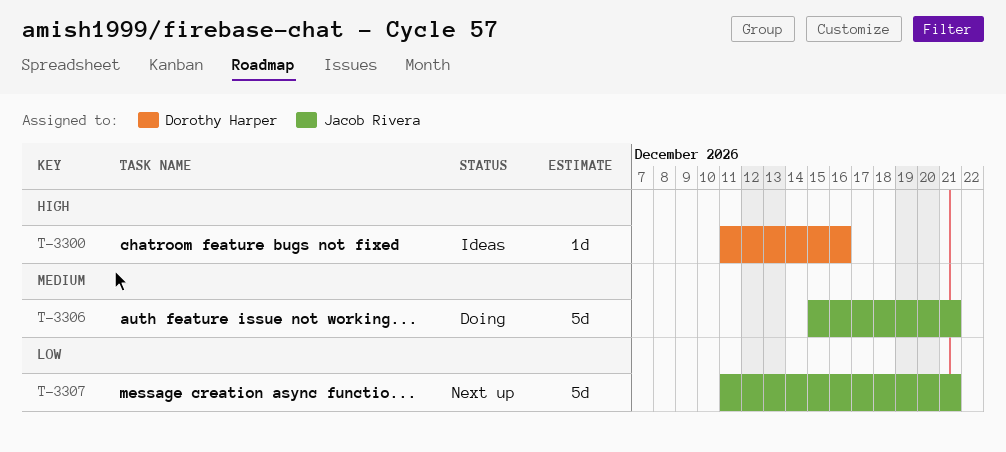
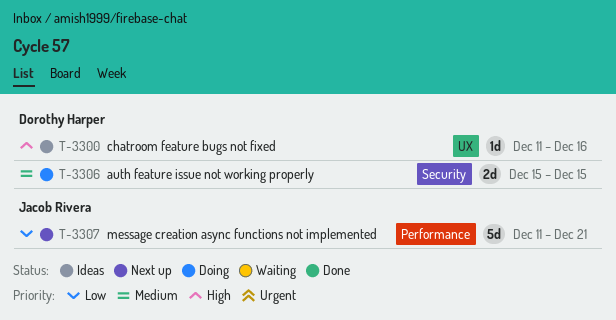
T-3306, owner: Jacob Rivera -> Dorothy Harper
T-3306, estimate: 5d -> 2d
T-3306, due: Dec 21 -> Dec 15

